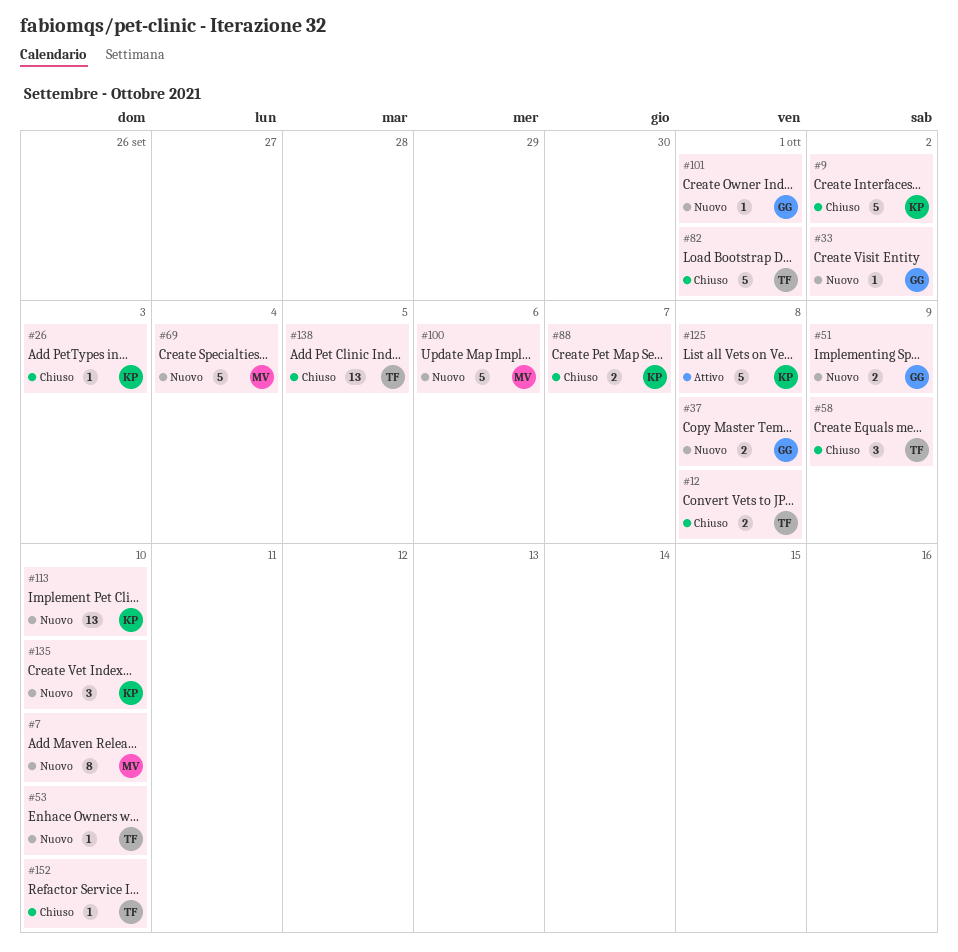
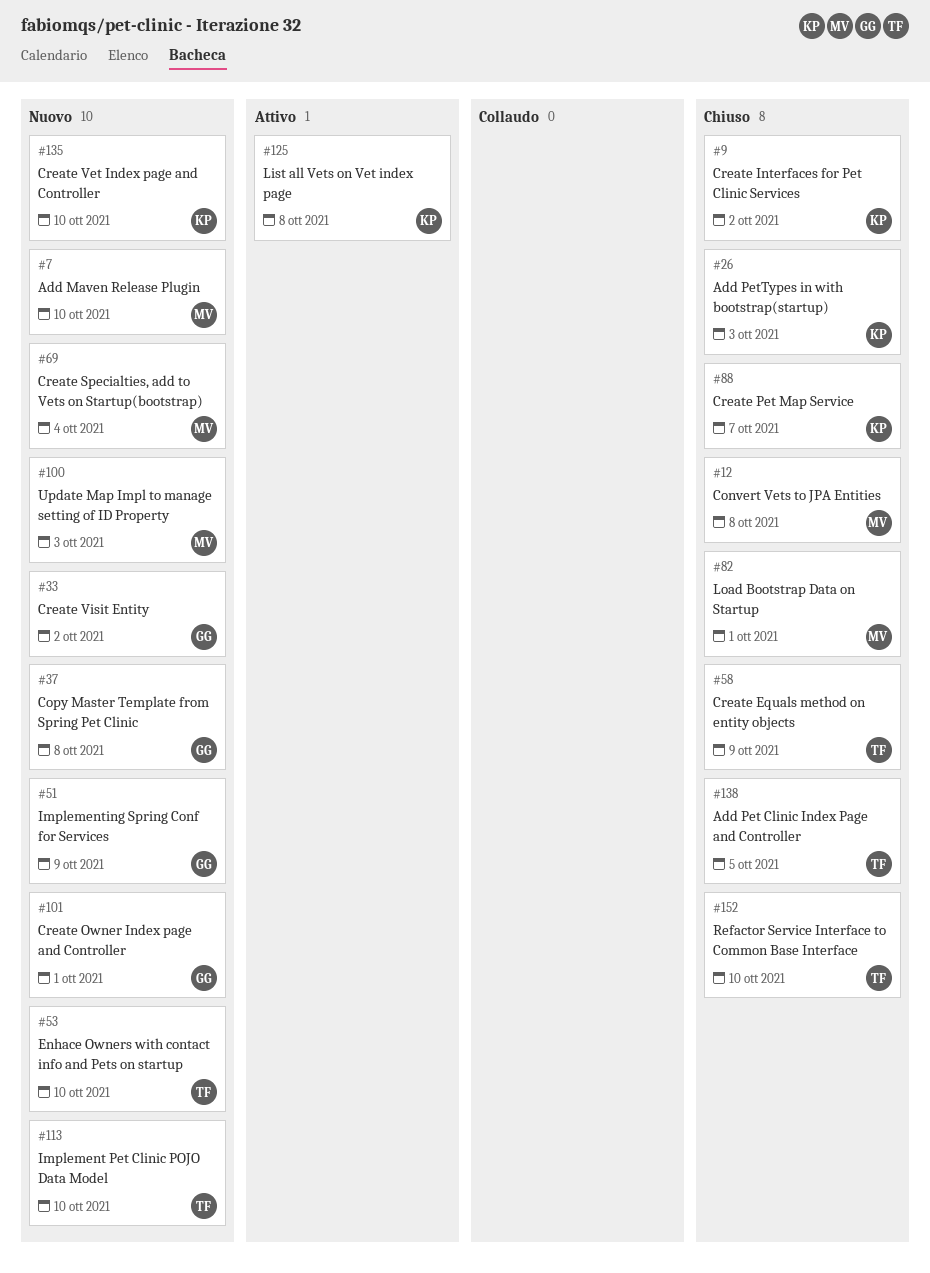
#12, owner: TF -> MV
#82, owner: TF -> MV
#100, due: Oct 6 -> Oct 3
#113, owner: KP -> TF

